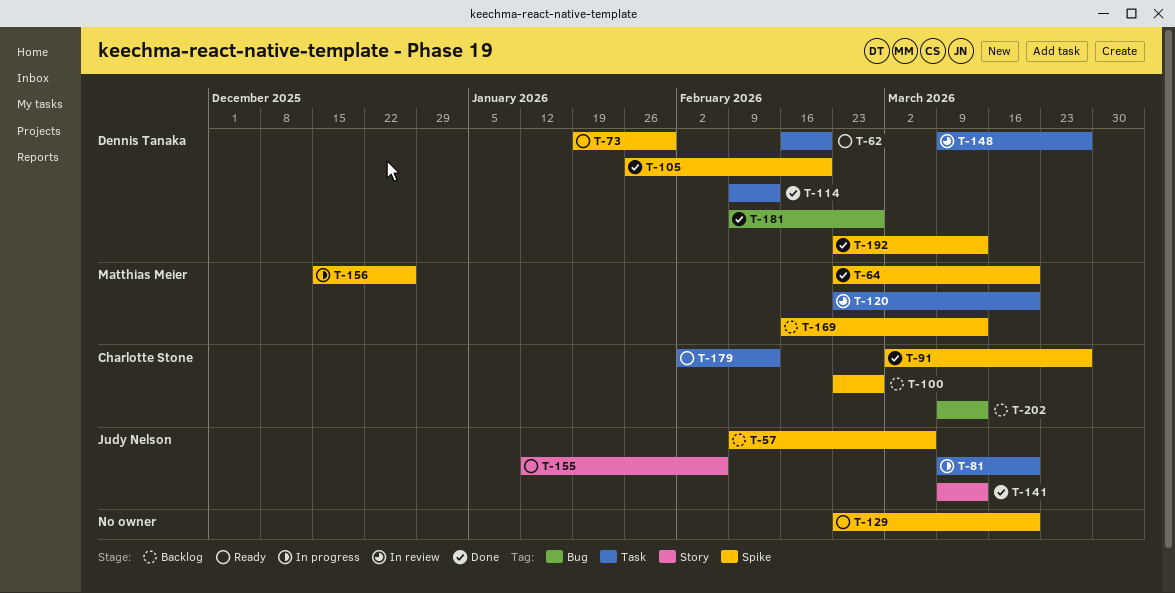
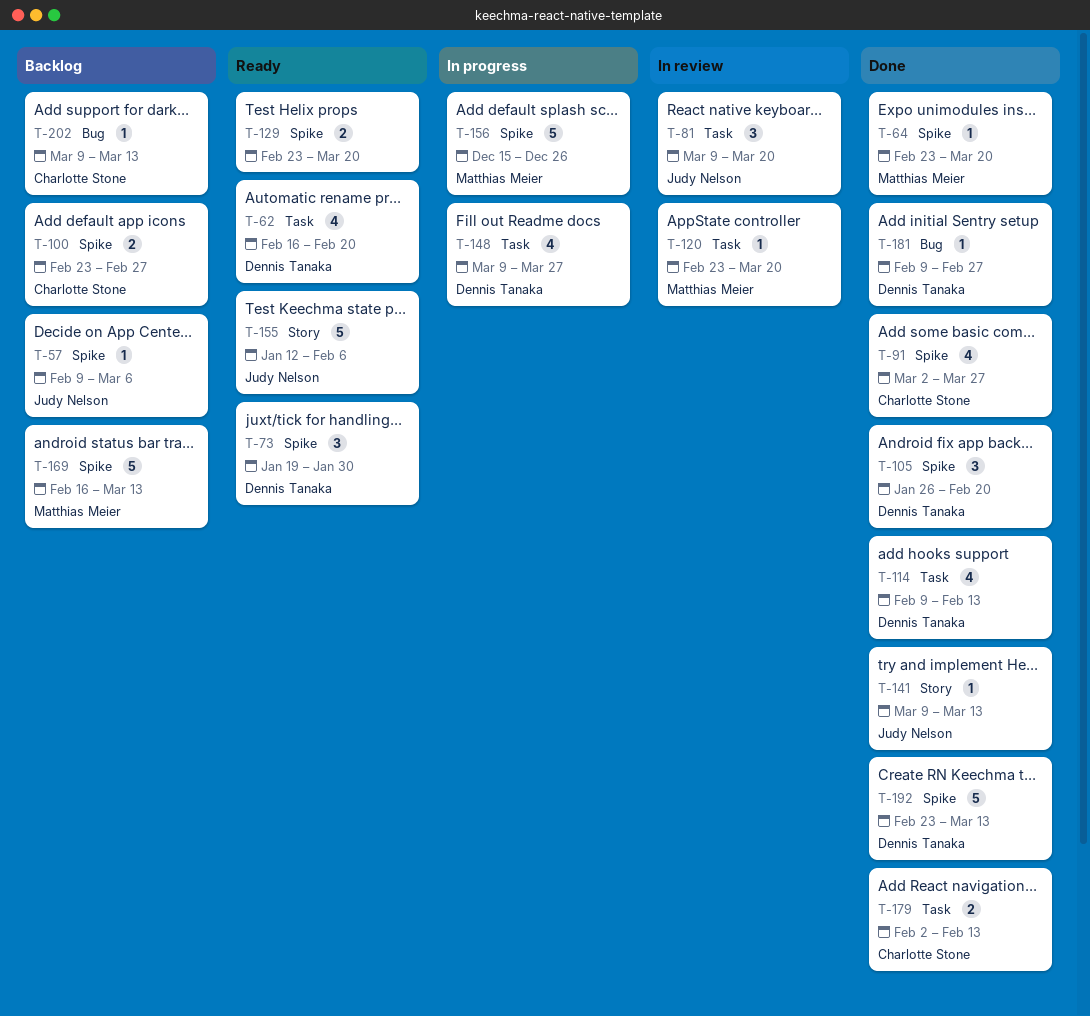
T-81, status: In progress -> In review
T-148, status: In review -> In progress
T-179, status: Ready -> Done

